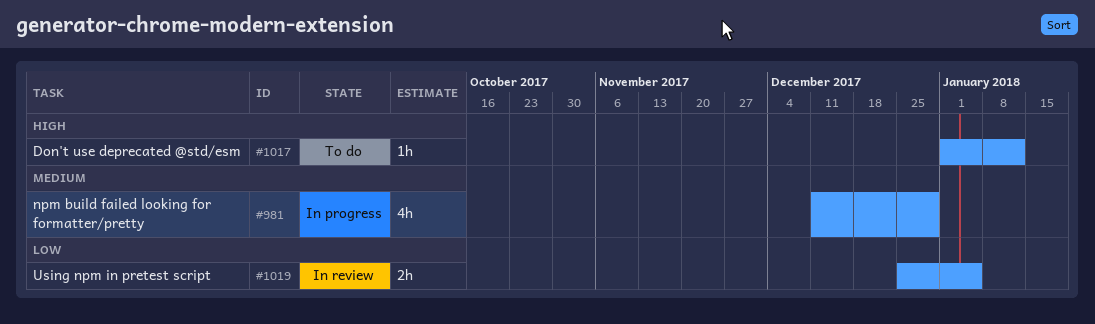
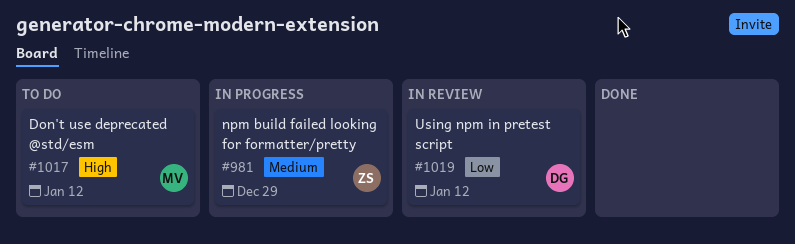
#1019, due: Jan 5 -> Jan 12

